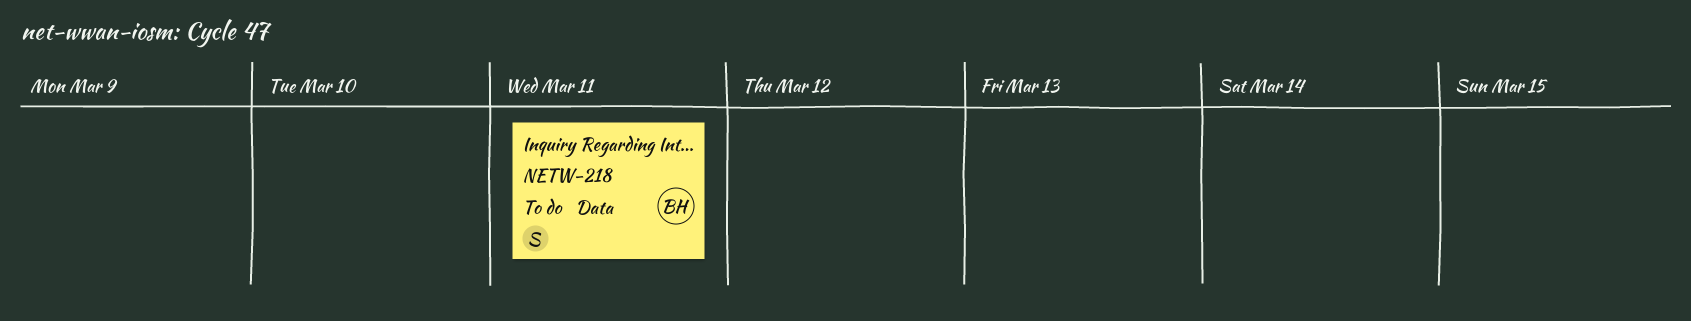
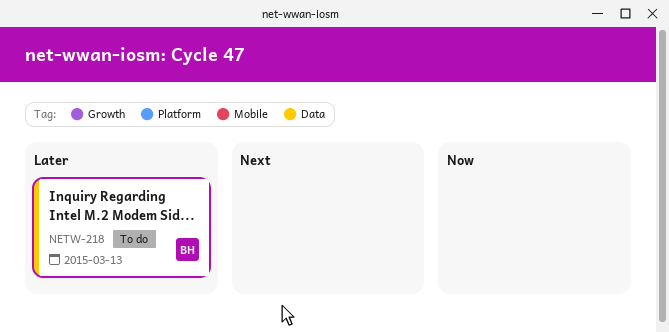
NETW-218, due: Mar 11 -> Mar 13

